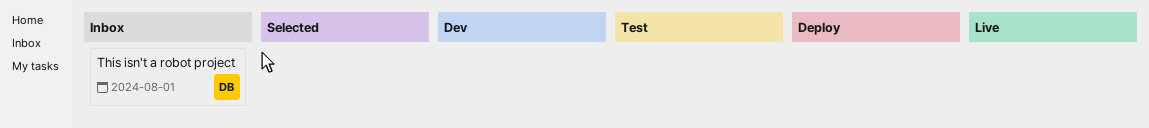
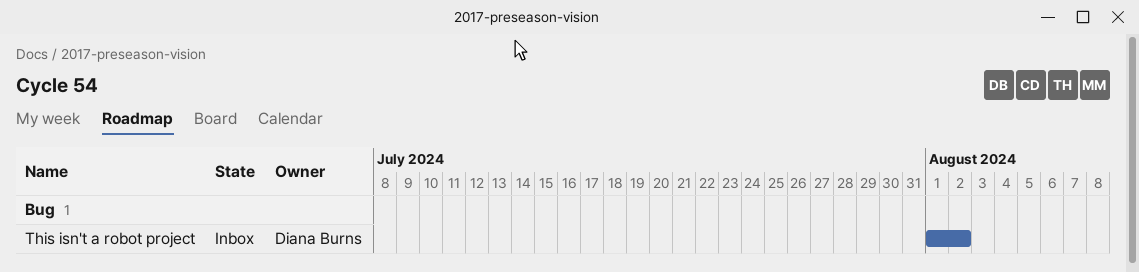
This isn't a robot project, due: Aug 1 -> Aug 2

